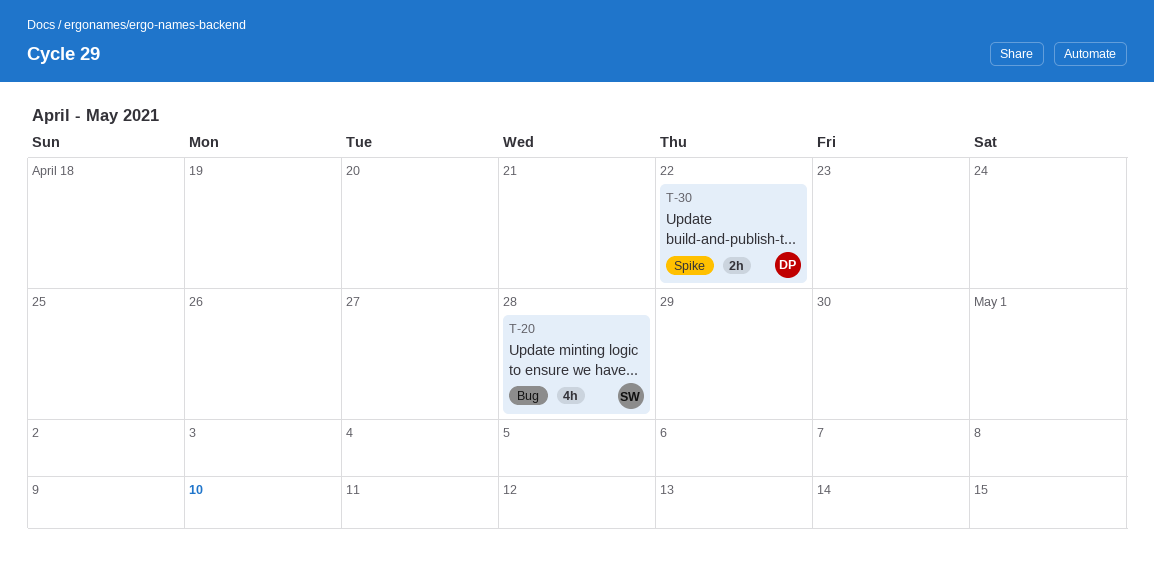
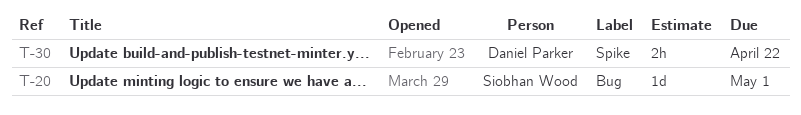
T-20, estimate: 4h -> 1d
T-20, due: Apr 28 -> May 1

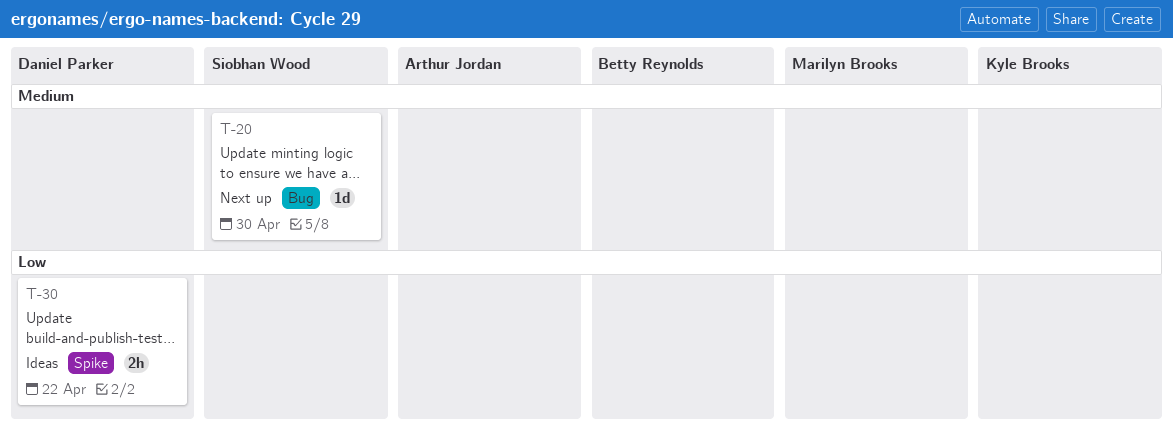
T-20, due: May 1 -> Apr 30

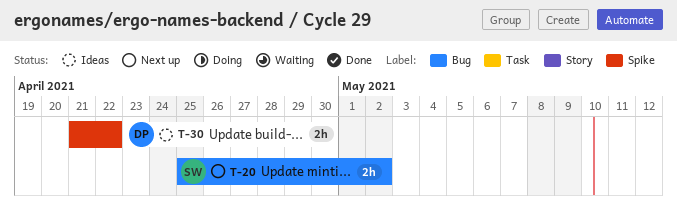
T-20, estimate: 1d -> 2h
T-20, due: Apr 30 -> May 2

